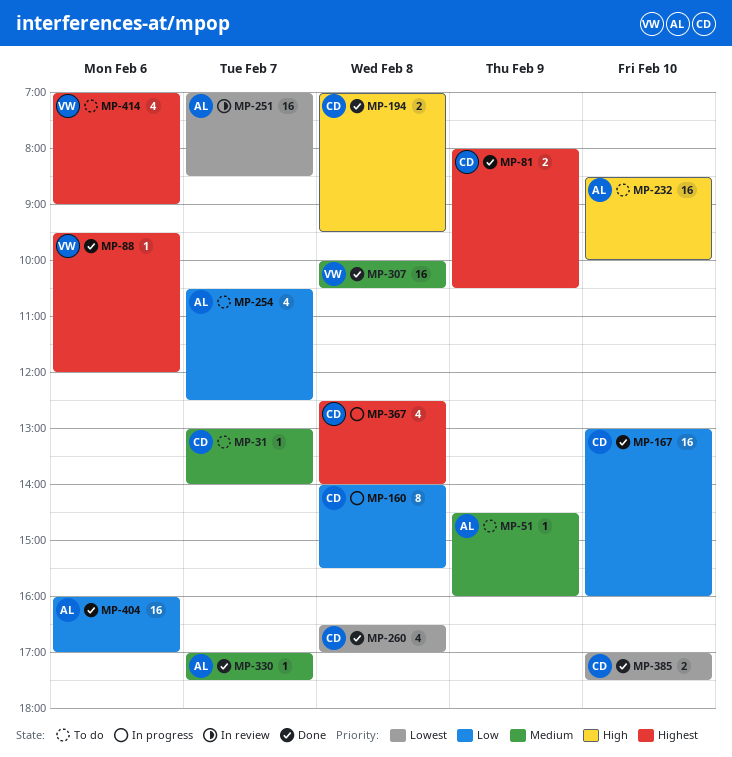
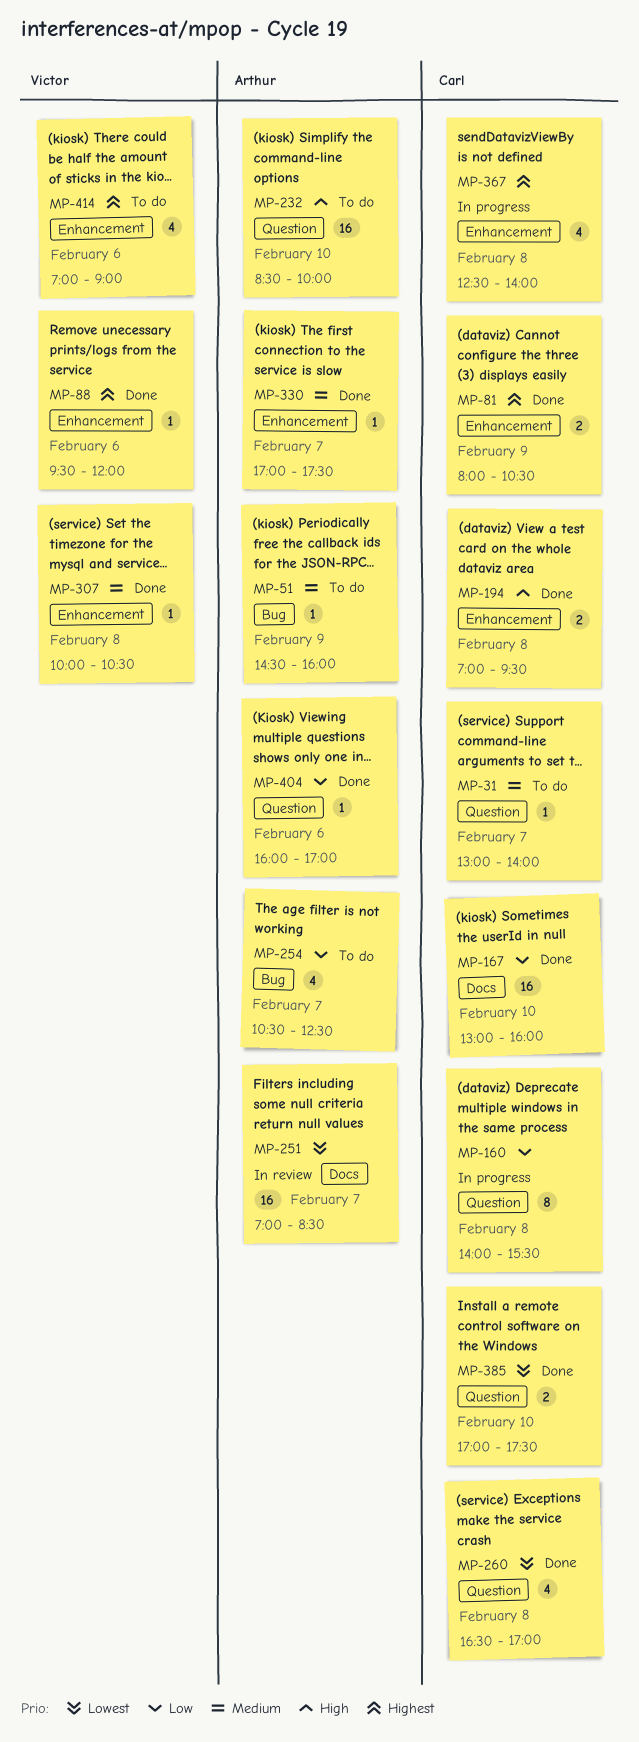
MP-307, estimate: 16 -> 1
MP-404, estimate: 16 -> 1

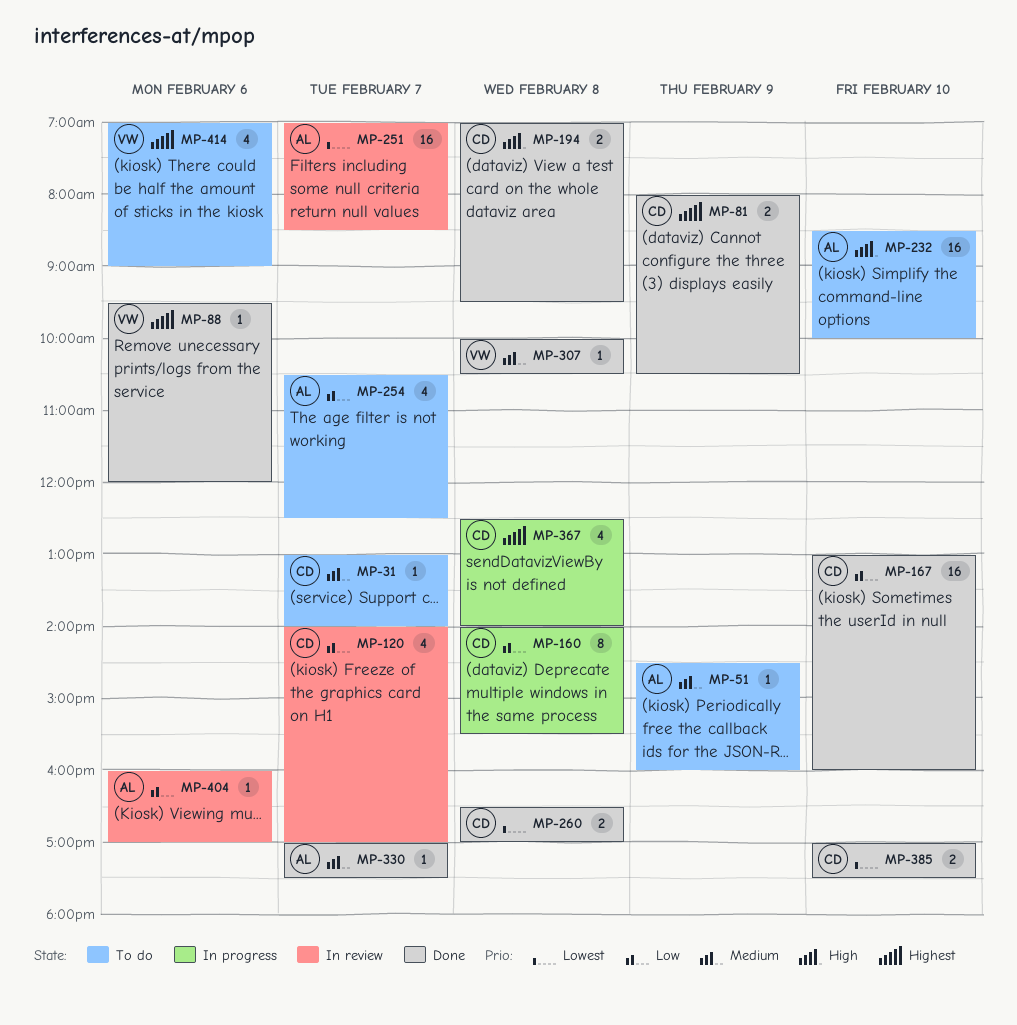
MP-120: none -> present
MP-260, estimate: 4 -> 2
MP-404, status: Done -> In review

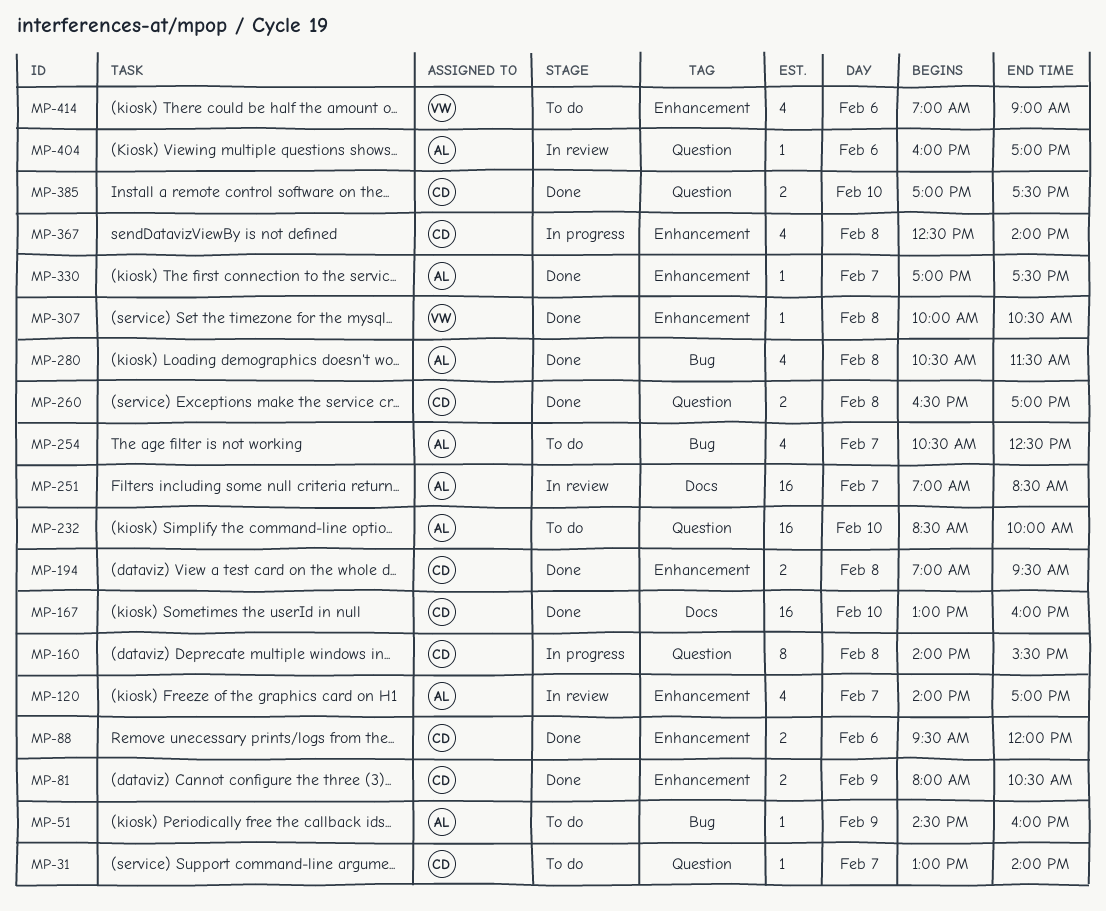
MP-88, owner: VW -> CD
MP-88, estimate: 1 -> 2
MP-120, owner: CD -> AL
MP-280: none -> present

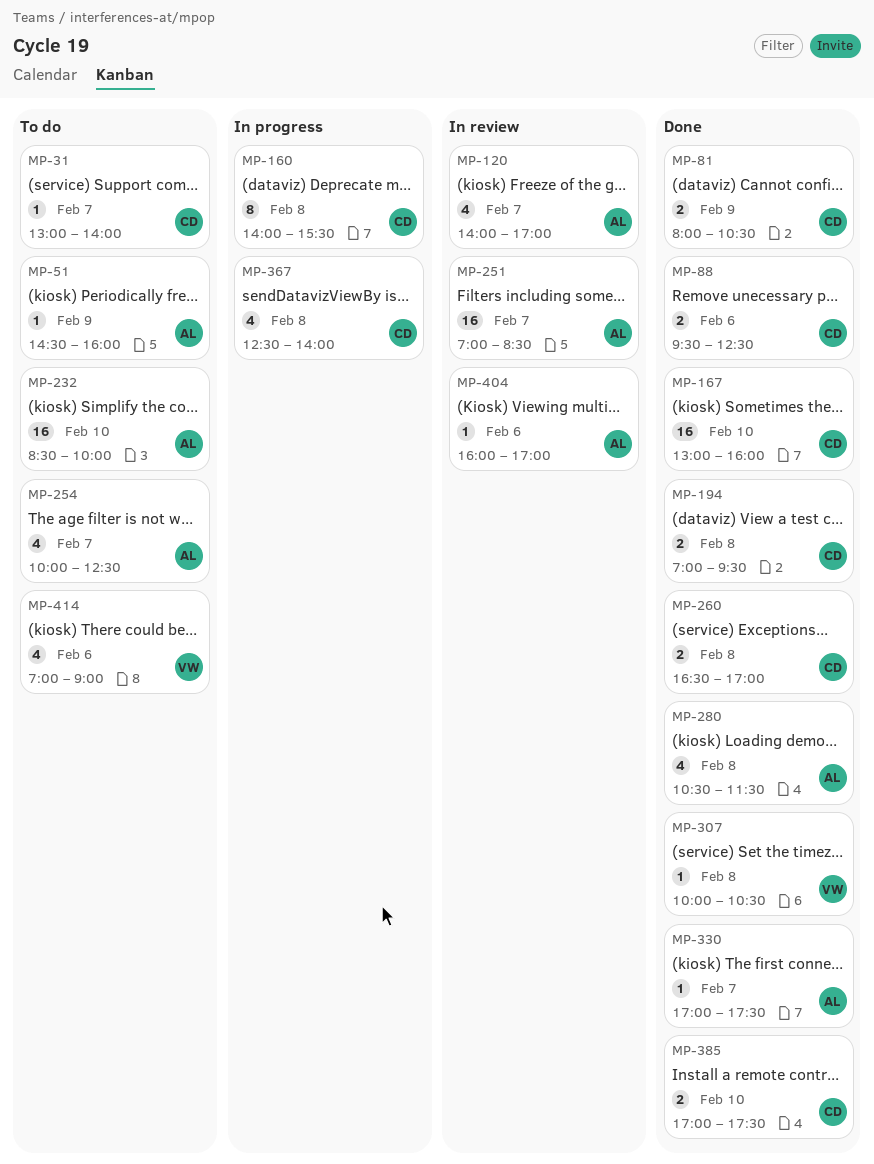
MP-88, ends: 12:00 -> 12:30
MP-254, begins: 10:30 -> 10:00

